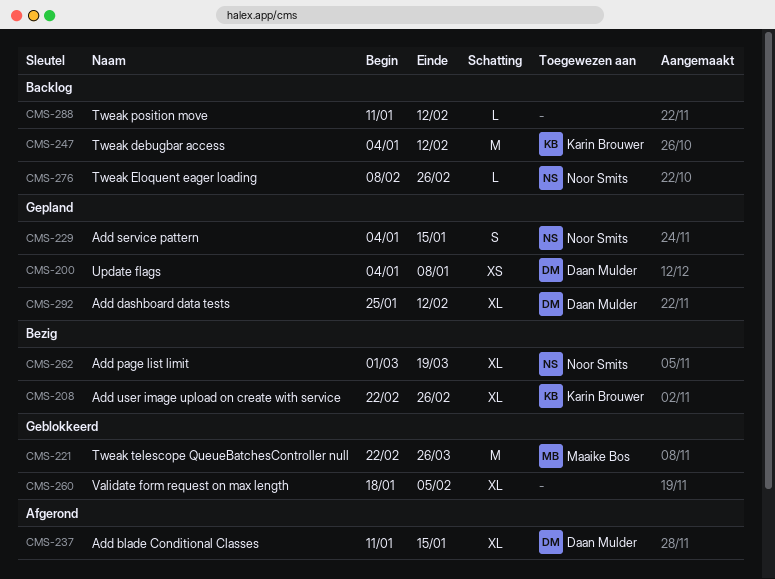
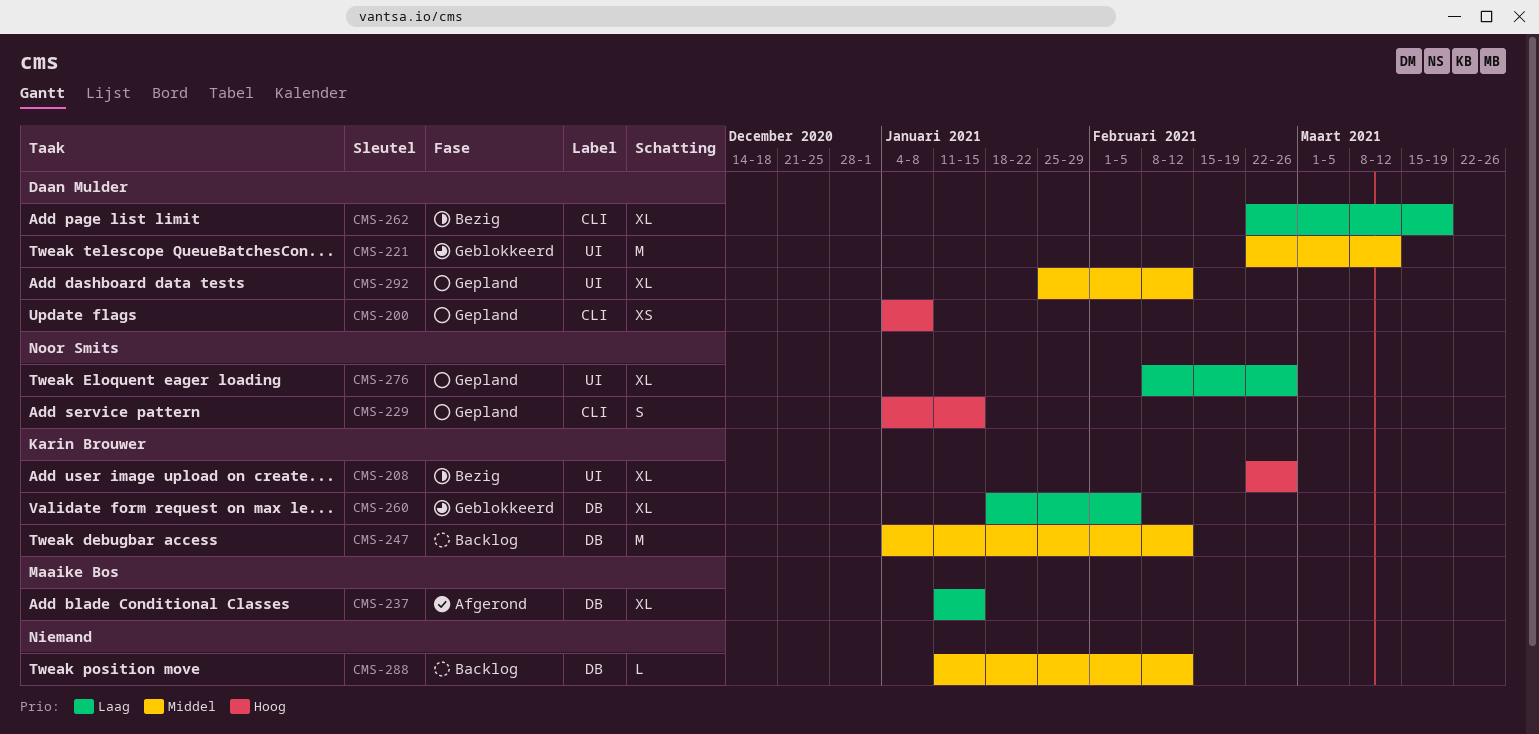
CMS-221, owner: Maaike Bos -> Daan Mulder
CMS-221, due: Mar 26 -> Mar 12
CMS-237, owner: Daan Mulder -> Maaike Bos
CMS-260, owner: none -> Karin Brouwer
CMS-262, owner: Noor Smits -> Daan Mulder
CMS-262, start: Mar 1 -> Feb 22
CMS-276, status: Backlog -> Gepland
CMS-276, estimate: L -> XL

